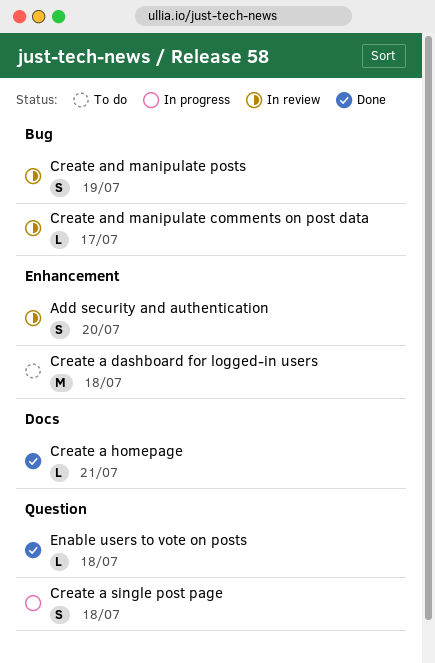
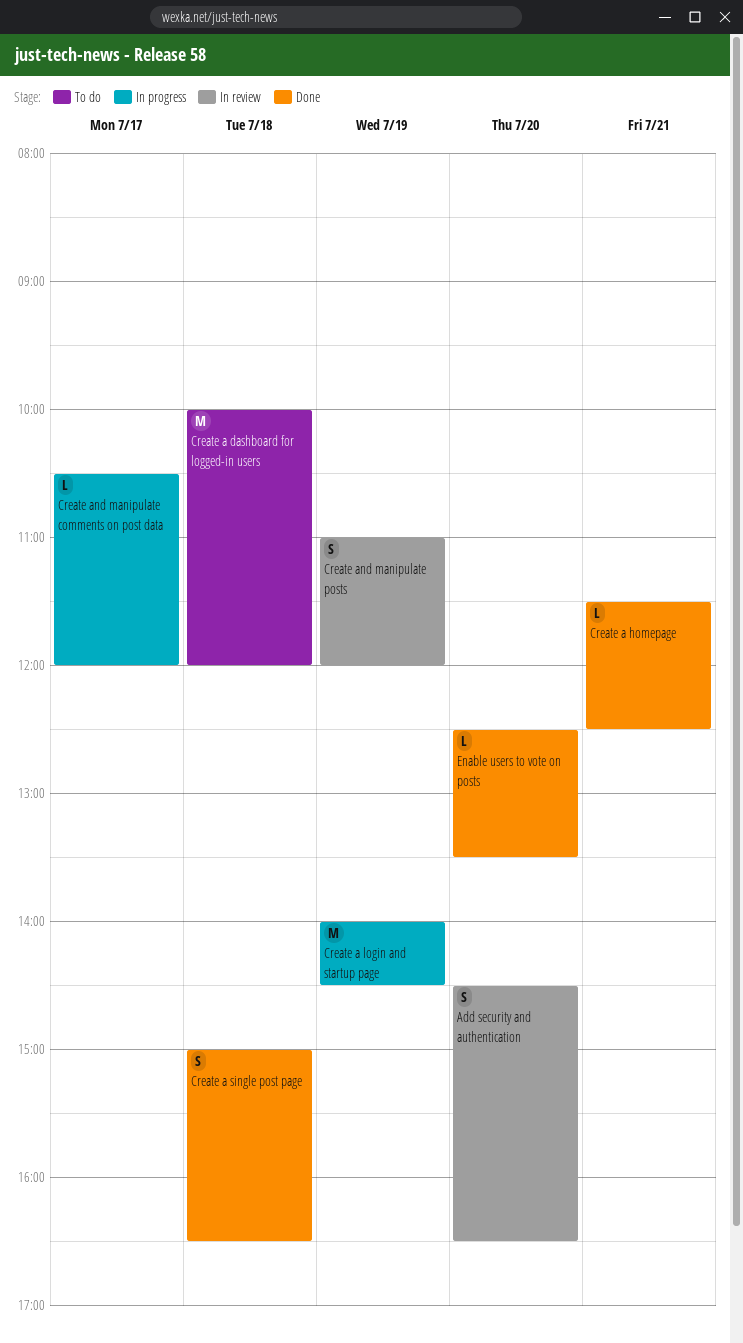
Create a login and startup page: none -> present
Create a single post page, status: In progress -> Done
Create and manipulate comments on post data, status: In review -> In progress
Enable users to vote on posts, day: Jul 18 -> Jul 20

